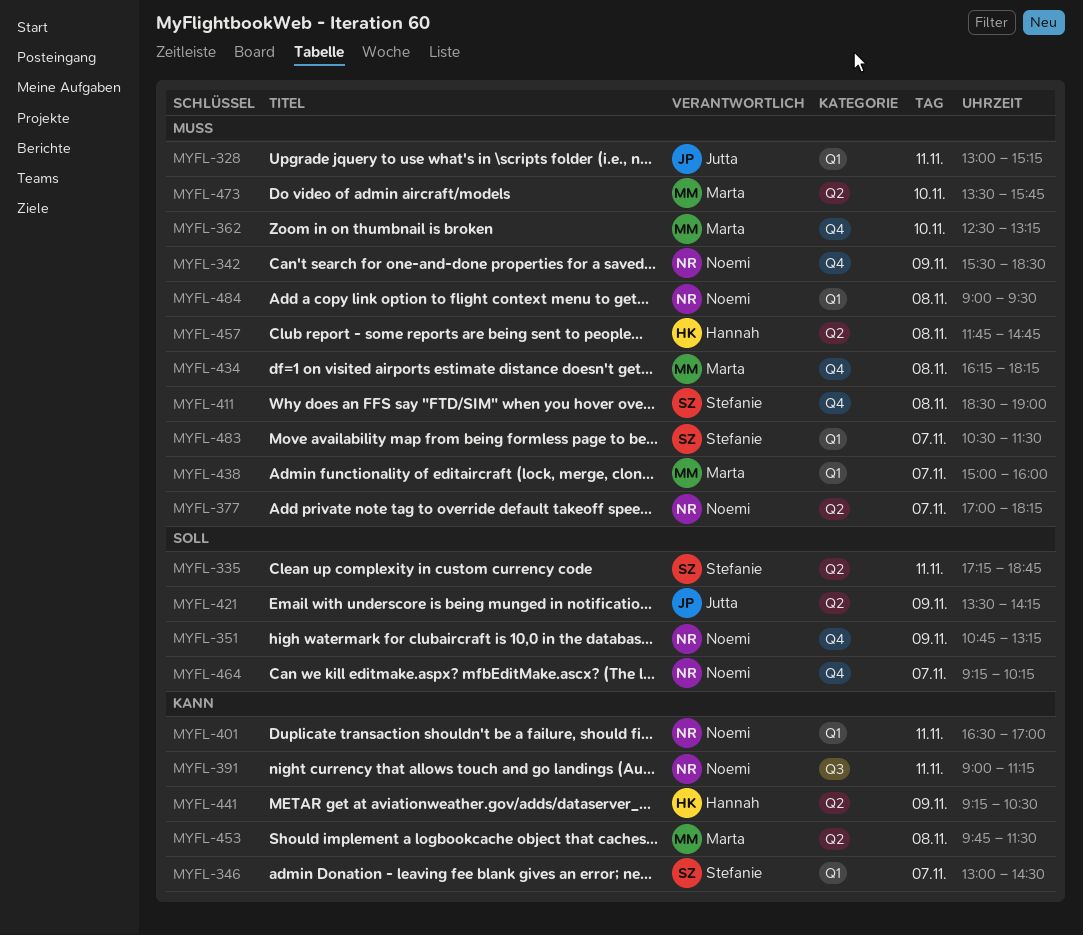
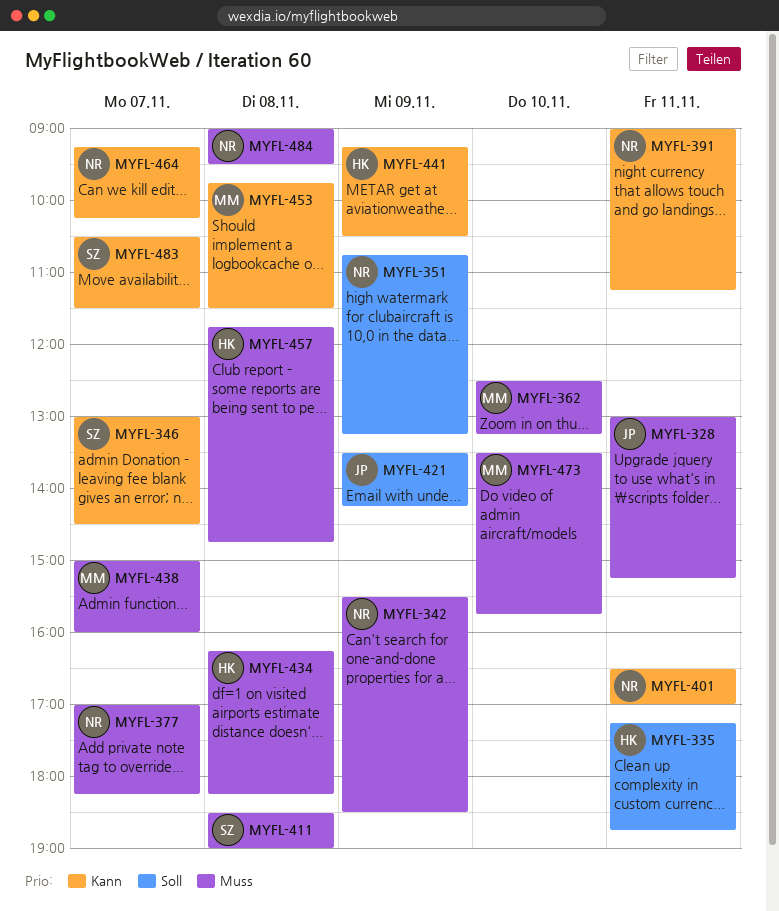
MYFL-335, owner: Stefanie -> Hannah
MYFL-434, owner: Marta -> Hannah
MYFL-464, priority: Soll -> Kann
MYFL-483, priority: Muss -> Kann

